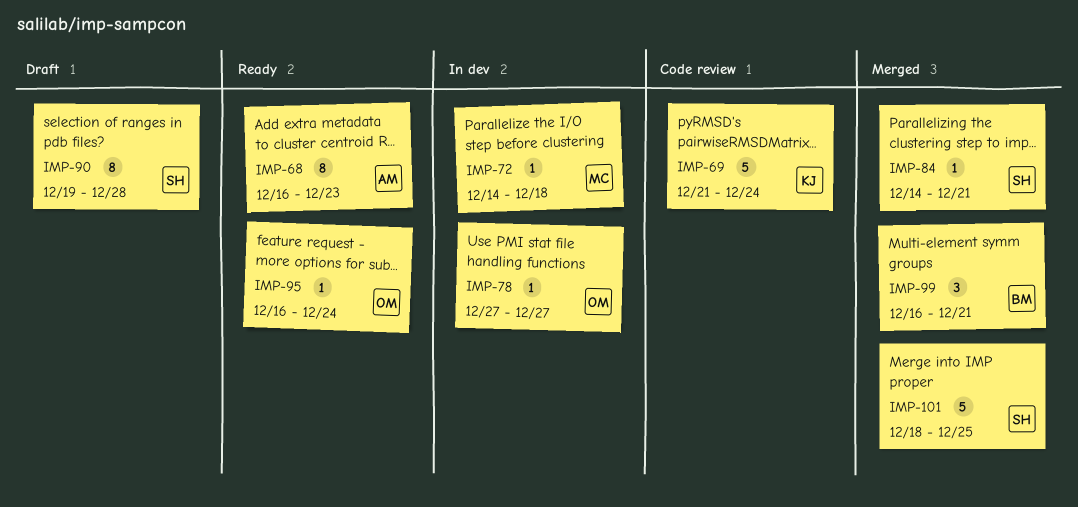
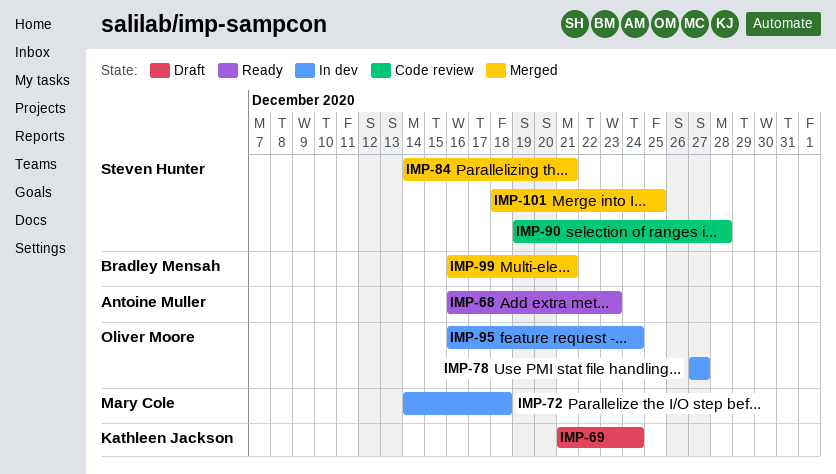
IMP-69, status: Code review -> Draft
IMP-90, status: Draft -> Code review
IMP-95, status: Ready -> In dev

